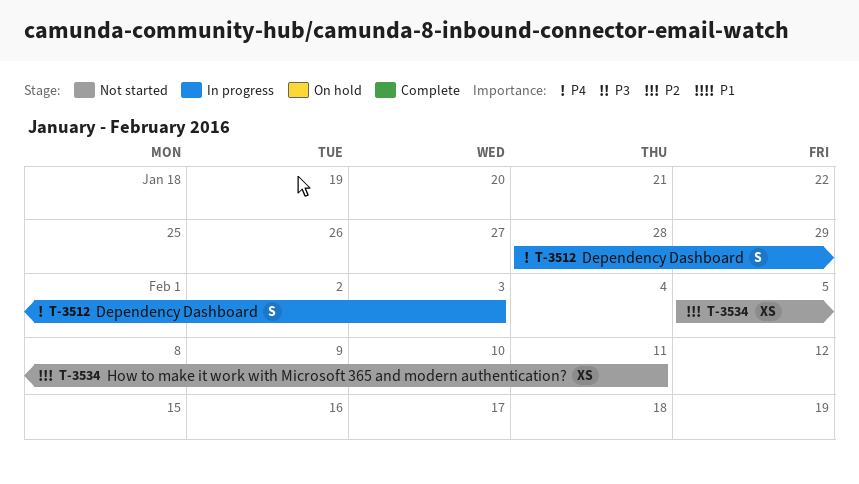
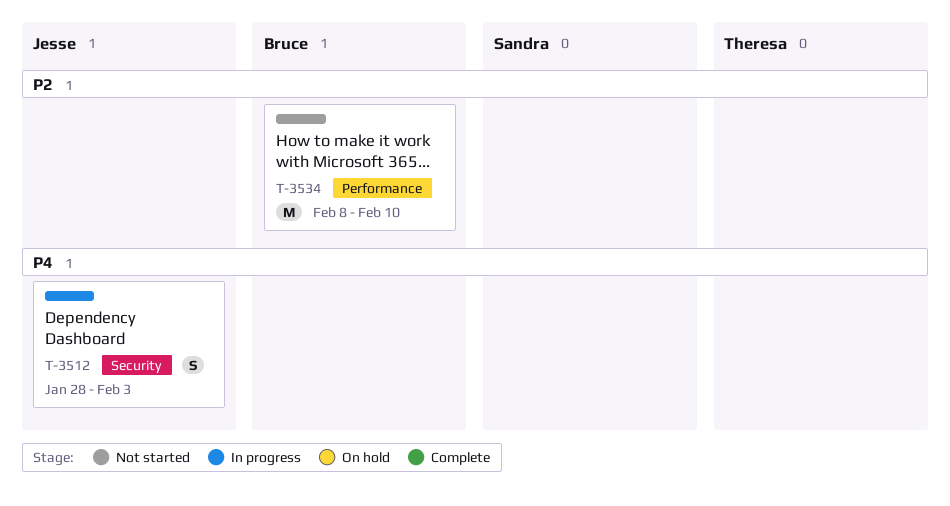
T-3534, estimate: XS -> M
T-3534, start: Feb 5 -> Feb 8
T-3534, due: Feb 11 -> Feb 10

